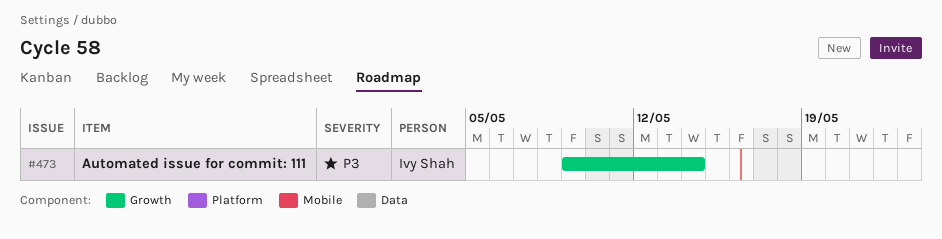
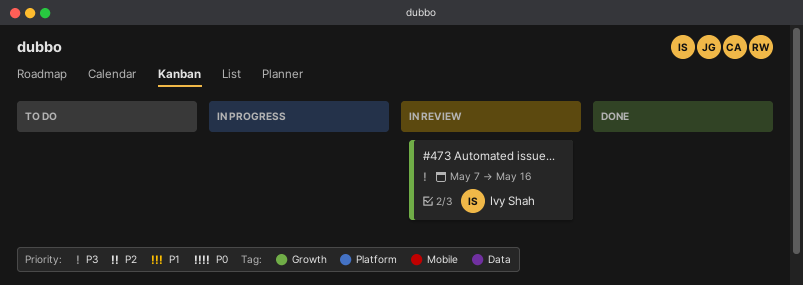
#473, start: May 9 -> May 7
#473, due: May 14 -> May 16

